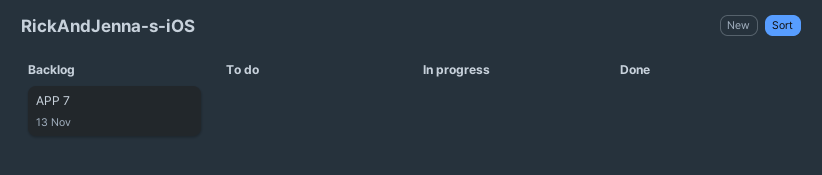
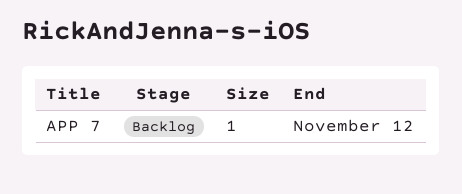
APP 7, due: Nov 13 -> Nov 12

